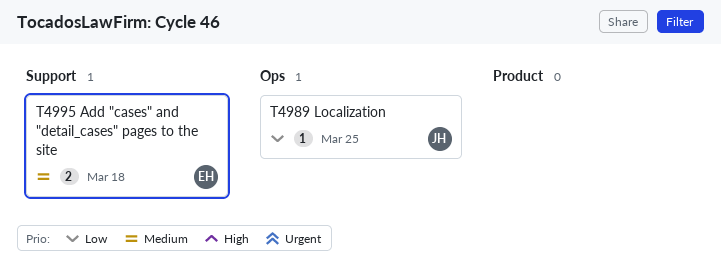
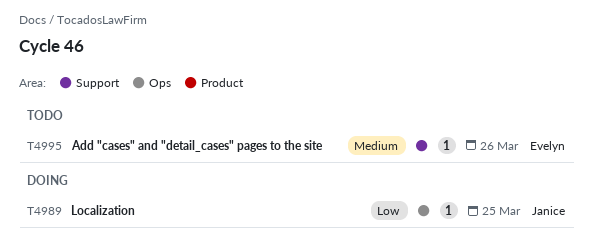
T4995, estimate: 2 -> 1
T4995, due: Mar 18 -> Mar 26

